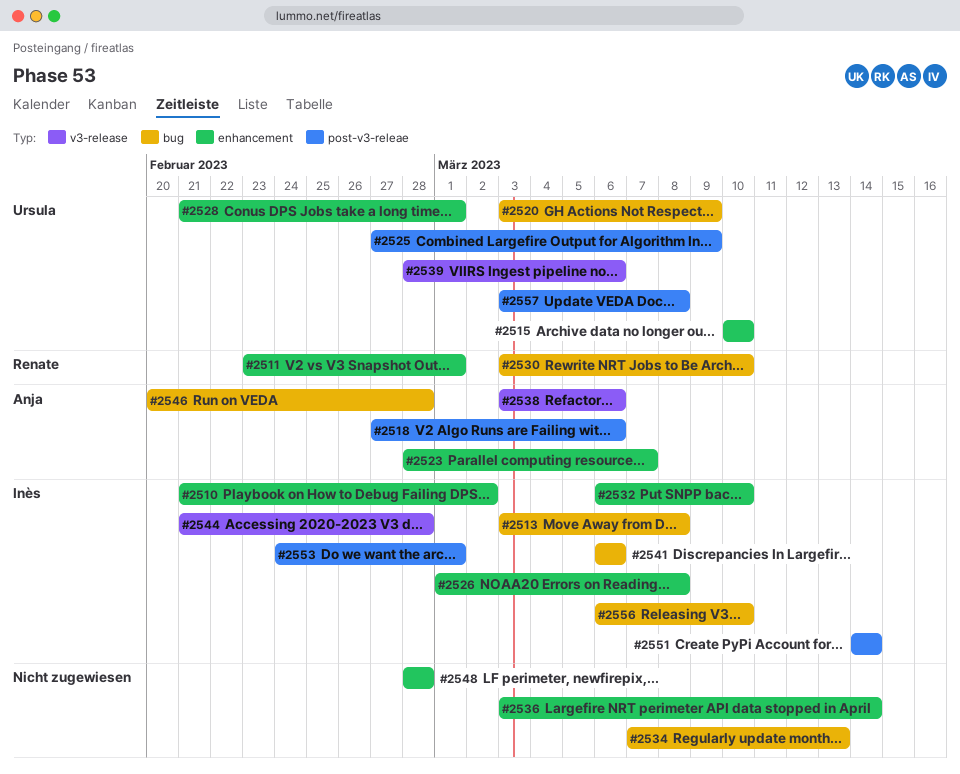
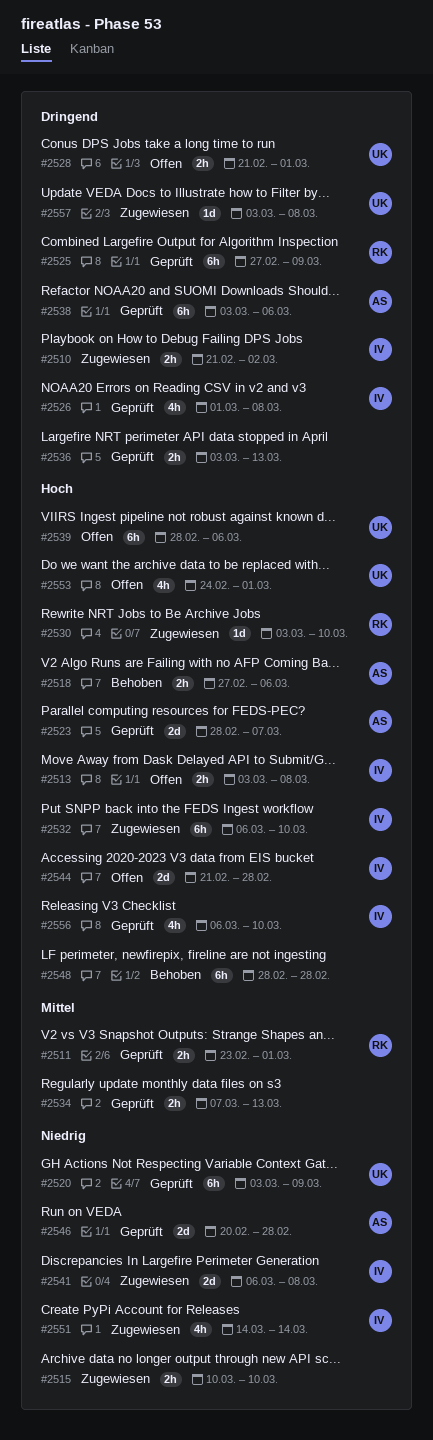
#2515, owner: Ursula -> none
#2525, owner: Ursula -> Renate
#2536, due: Mar 14 -> Mar 13
#2541, due: Mar 6 -> Mar 8
#2553, owner: Inès -> Ursula

